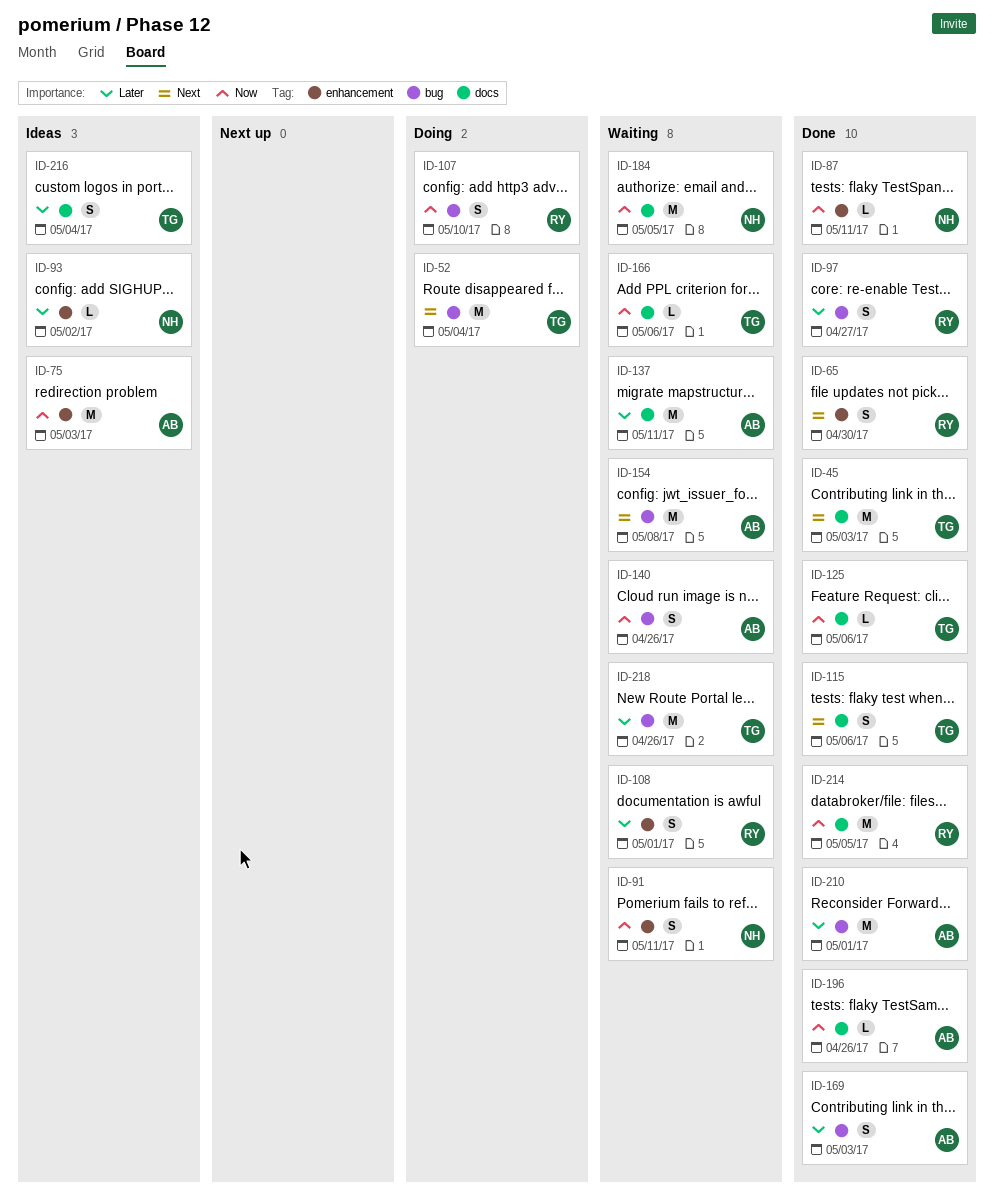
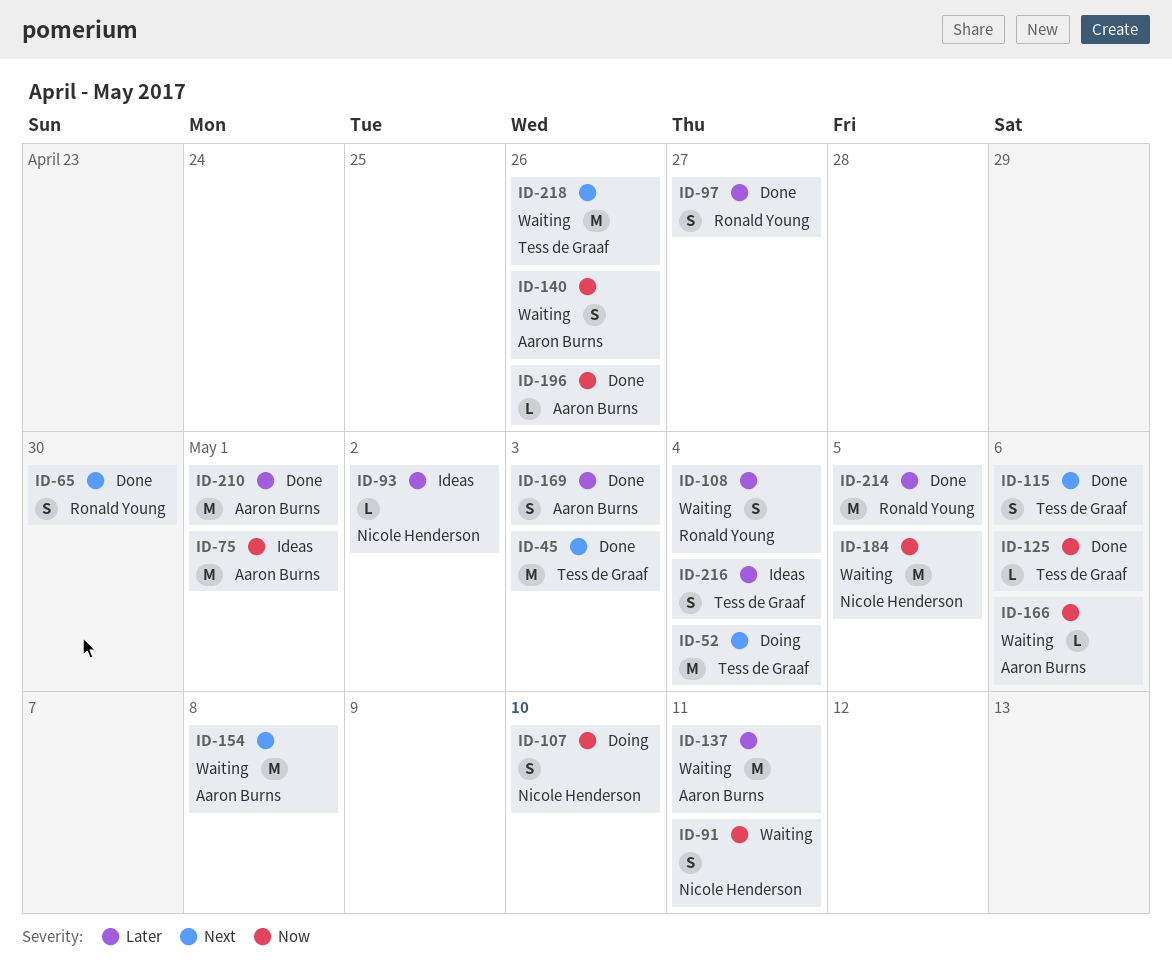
ID-75, due: May 3 -> May 1
ID-87: present -> none
ID-107, owner: Ronald Young -> Nicole Henderson
ID-108, due: May 1 -> May 4
ID-166, owner: Tess de Graaf -> Aaron Burns
ID-214, priority: Now -> Later
ID-218, priority: Later -> Next

